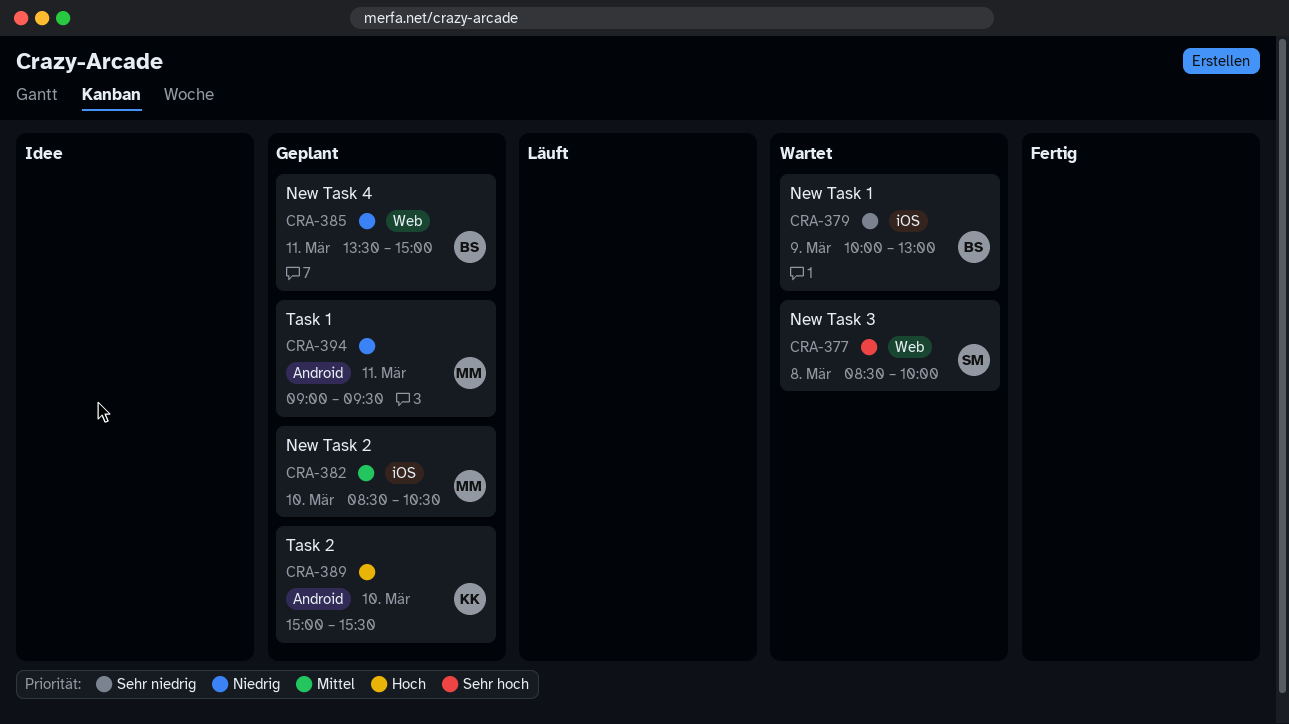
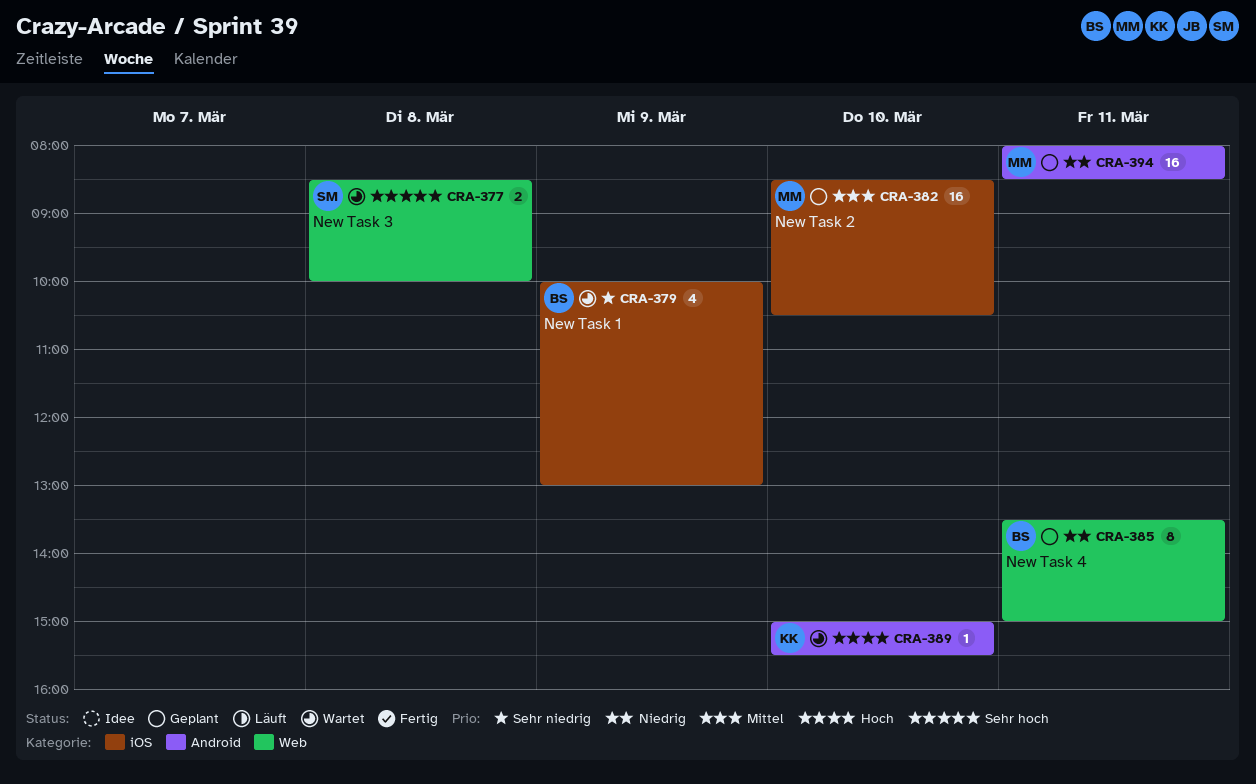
CRA-389, status: Geplant -> Wartet
CRA-394, begins: 09:00 -> 08:00
CRA-394, ends: 09:30 -> 08:30

